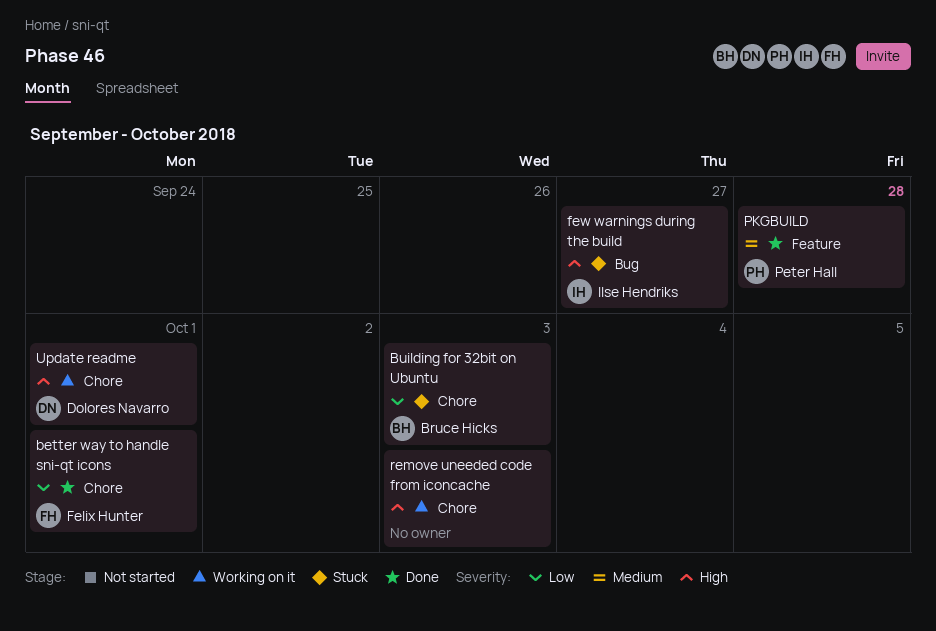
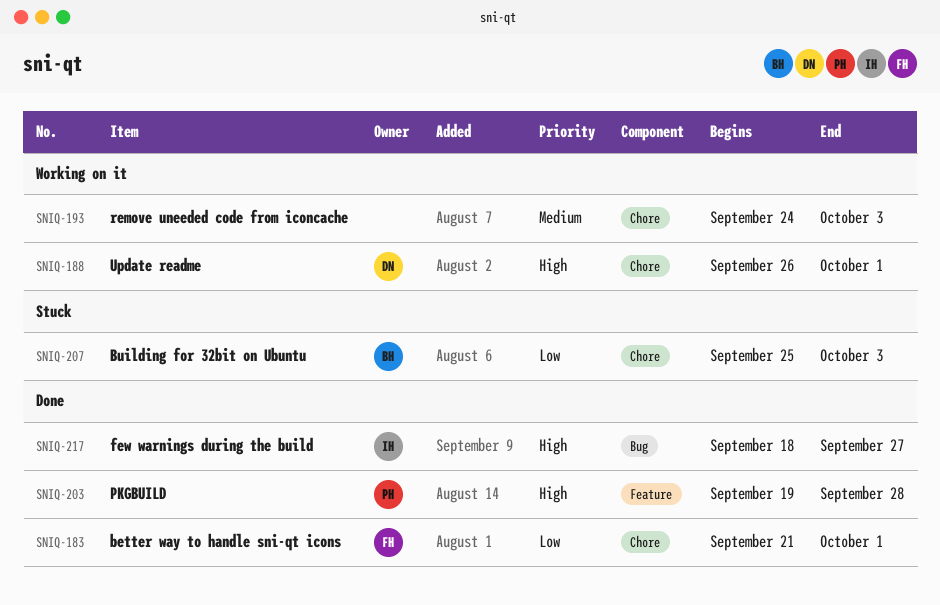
few warnings during the build, status: Stuck -> Done
PKGBUILD, priority: Medium -> High
remove uneeded code from iconcache, priority: High -> Medium

